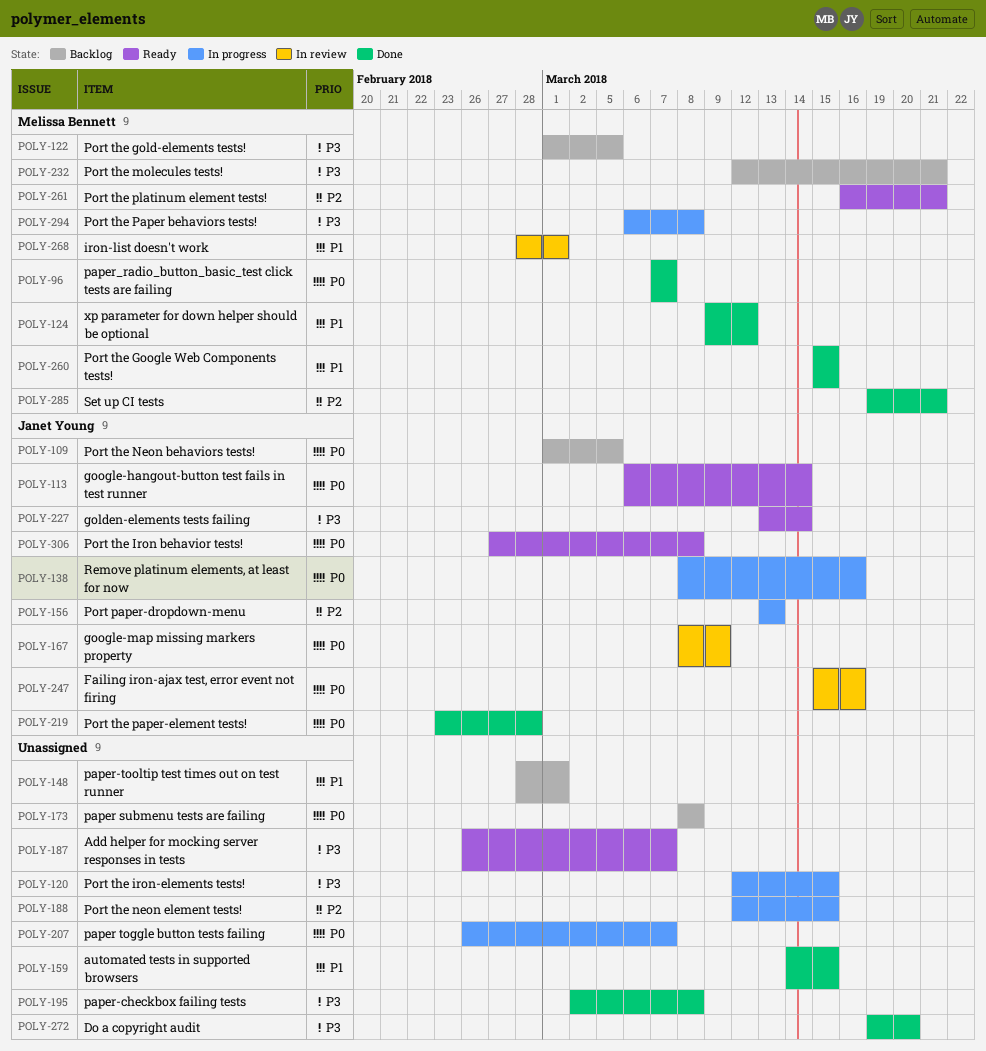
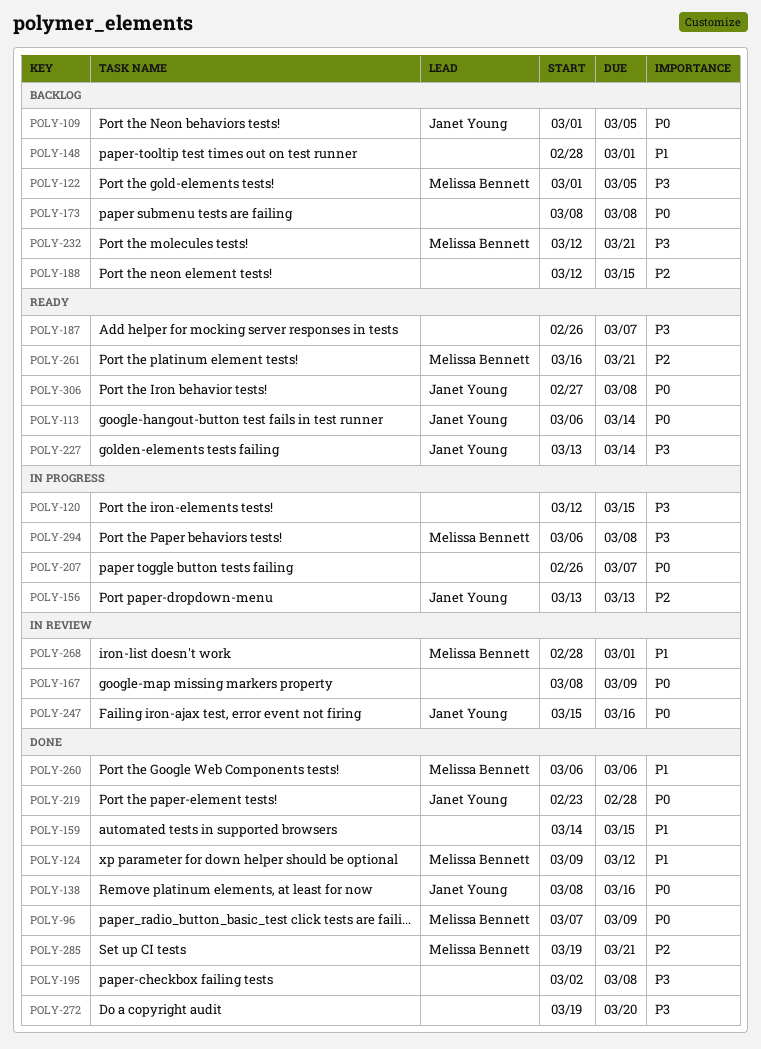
POLY-96, due: Mar 7 -> Mar 9
POLY-138, status: In progress -> Done
POLY-167, owner: Janet Young -> none
POLY-188, status: In progress -> Backlog
POLY-260, start: Mar 15 -> Mar 6
POLY-260, due: Mar 15 -> Mar 6

